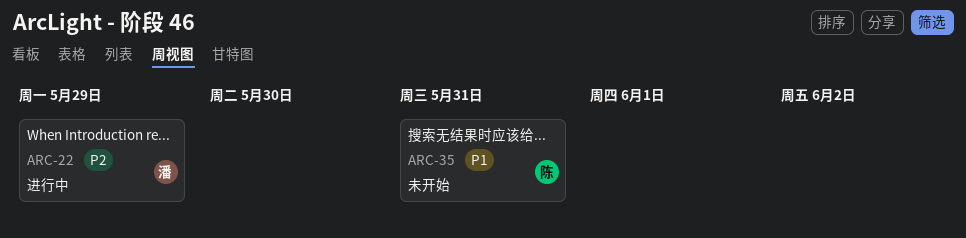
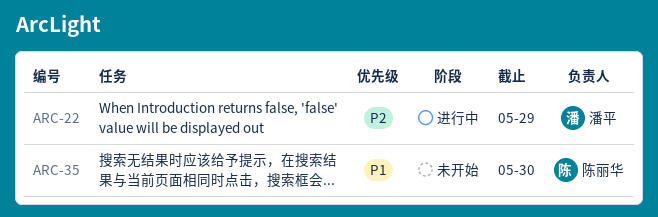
ARC-35, due: May 31 -> May 30

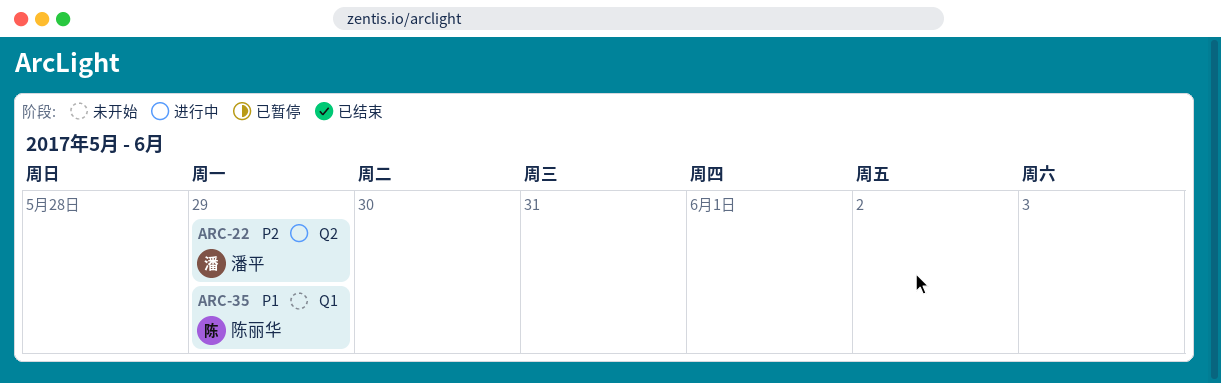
ARC-35, due: May 30 -> May 29

